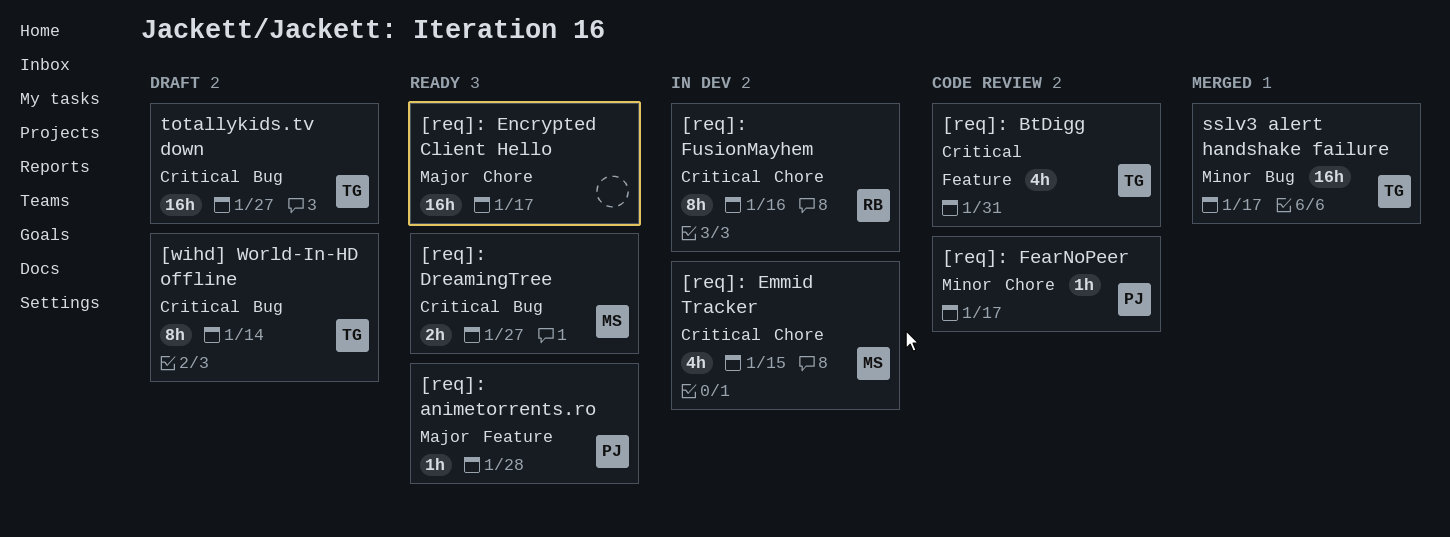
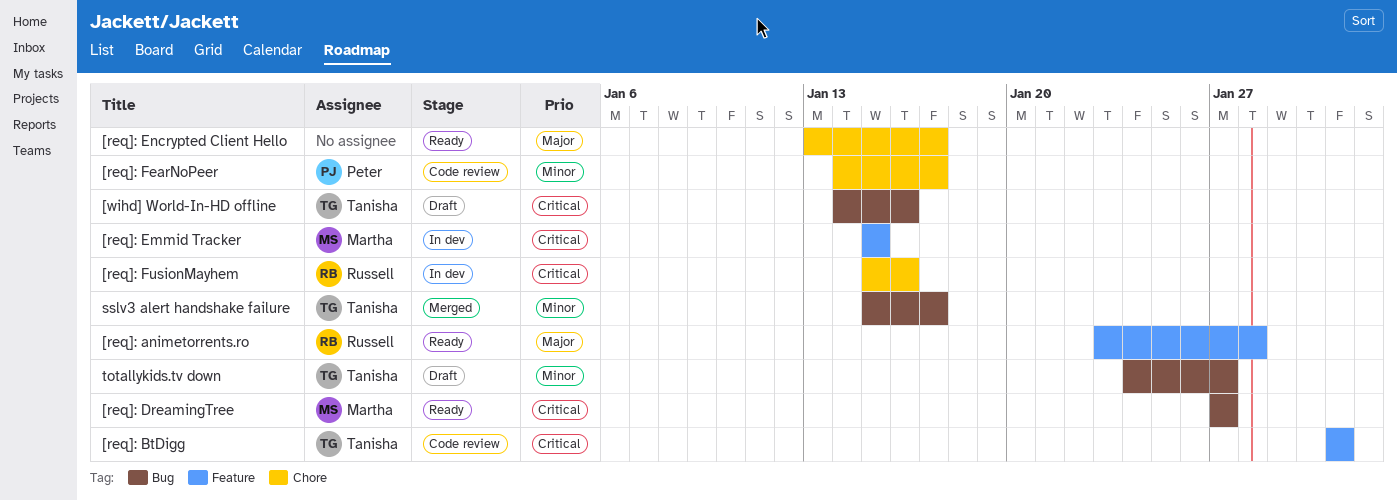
[req]: animetorrents.ro, owner: Peter -> Russell
[req]: Emmid Tracker, label: Chore -> Feature
[wihd] World-In-HD offline, due: Jan 14 -> Jan 16
totallykids.tv down, priority: Critical -> Minor

